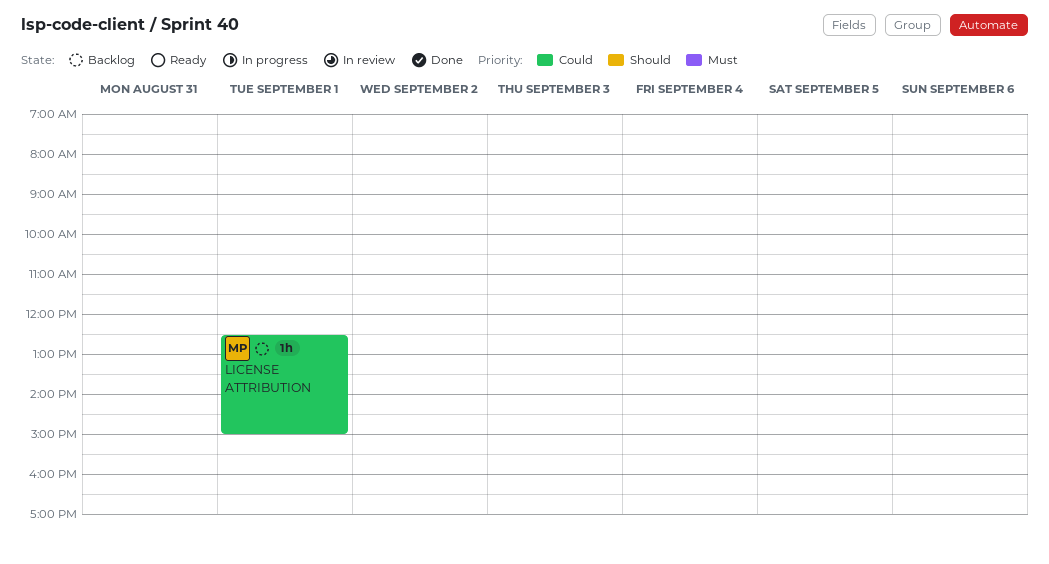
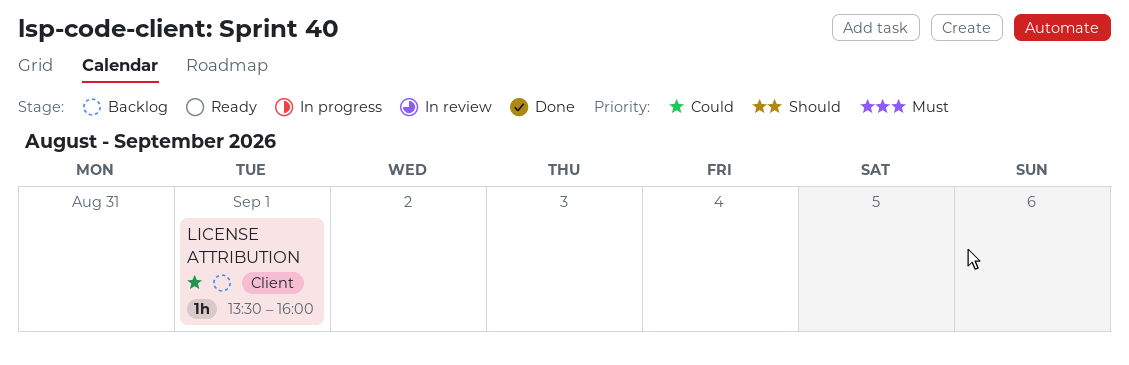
LICENSE ATTRIBUTION, begins: 12:30 -> 13:30
LICENSE ATTRIBUTION, ends: 15:00 -> 16:00

